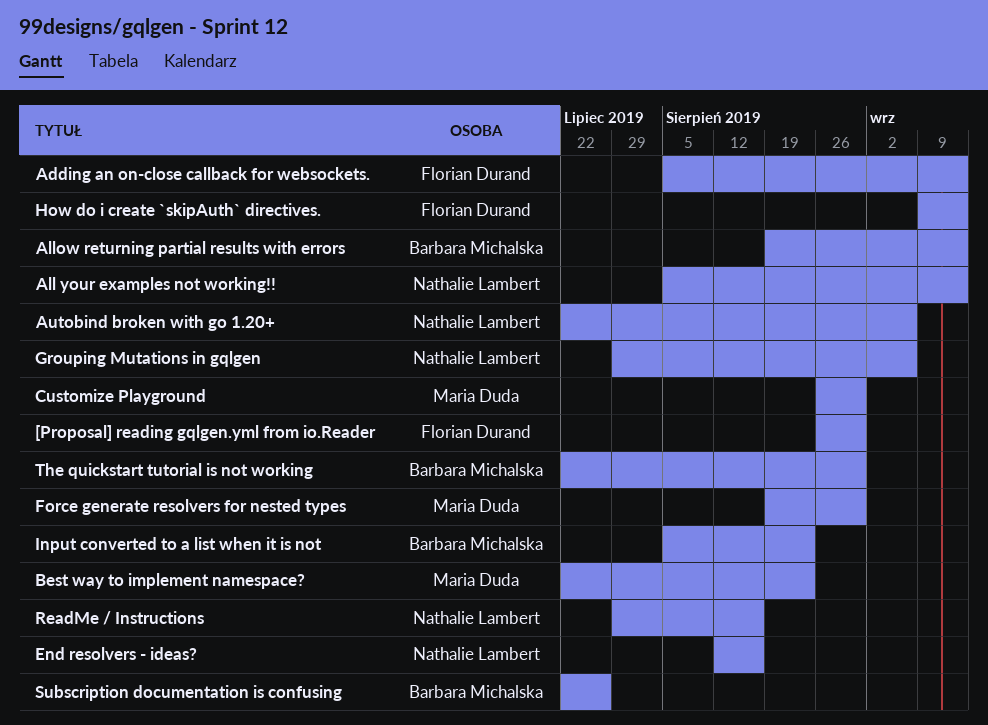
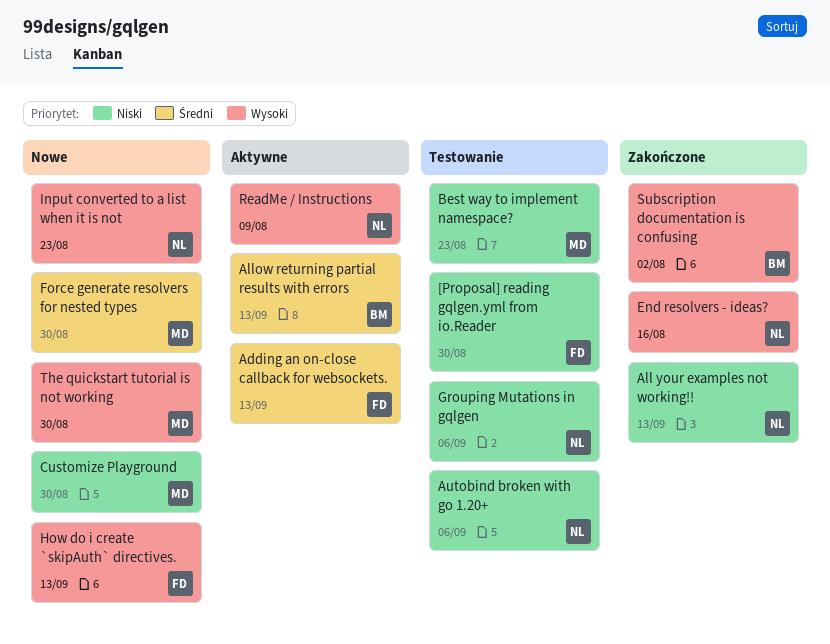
Input converted to a list when it is not, owner: Barbara Michalska -> Nathalie Lambert
ReadMe / Instructions, due: Aug 16 -> Aug 9
Subscription documentation is confusing, due: Jul 26 -> Aug 2
The quickstart tutorial is not working, owner: Barbara Michalska -> Maria Duda

